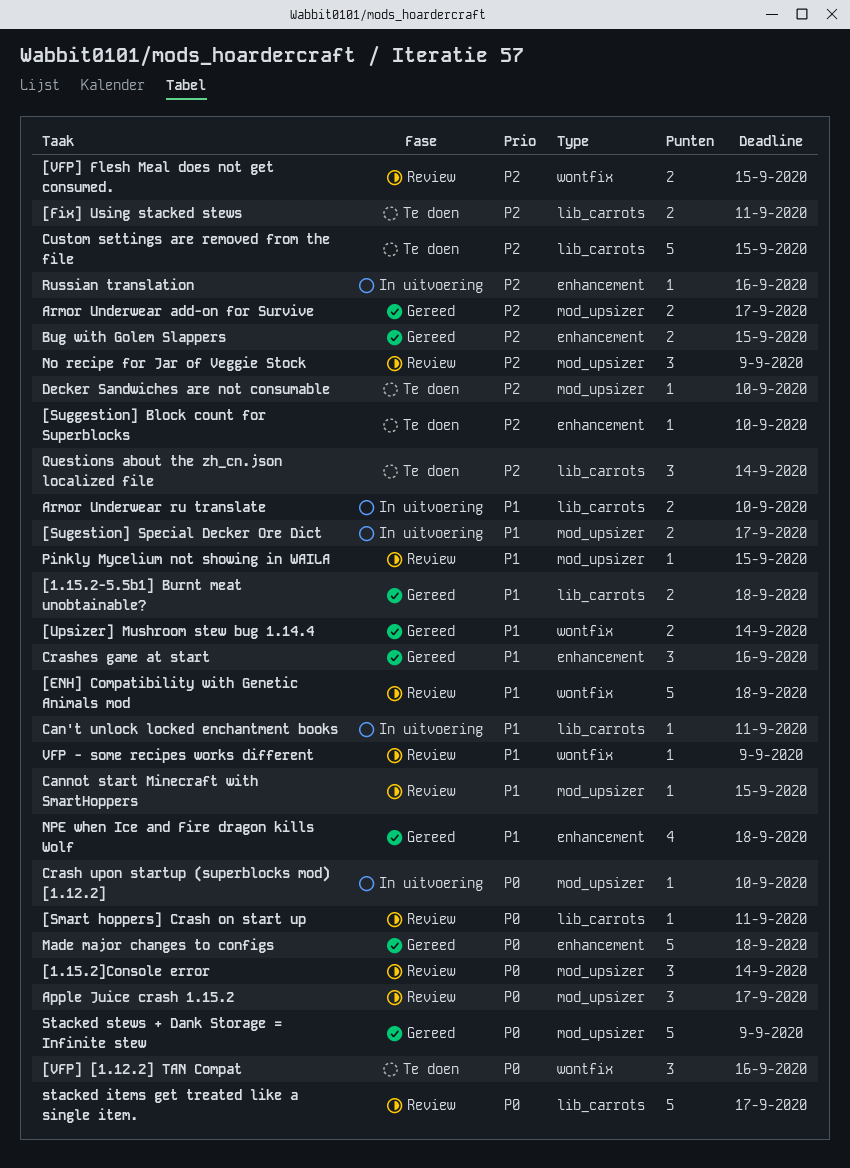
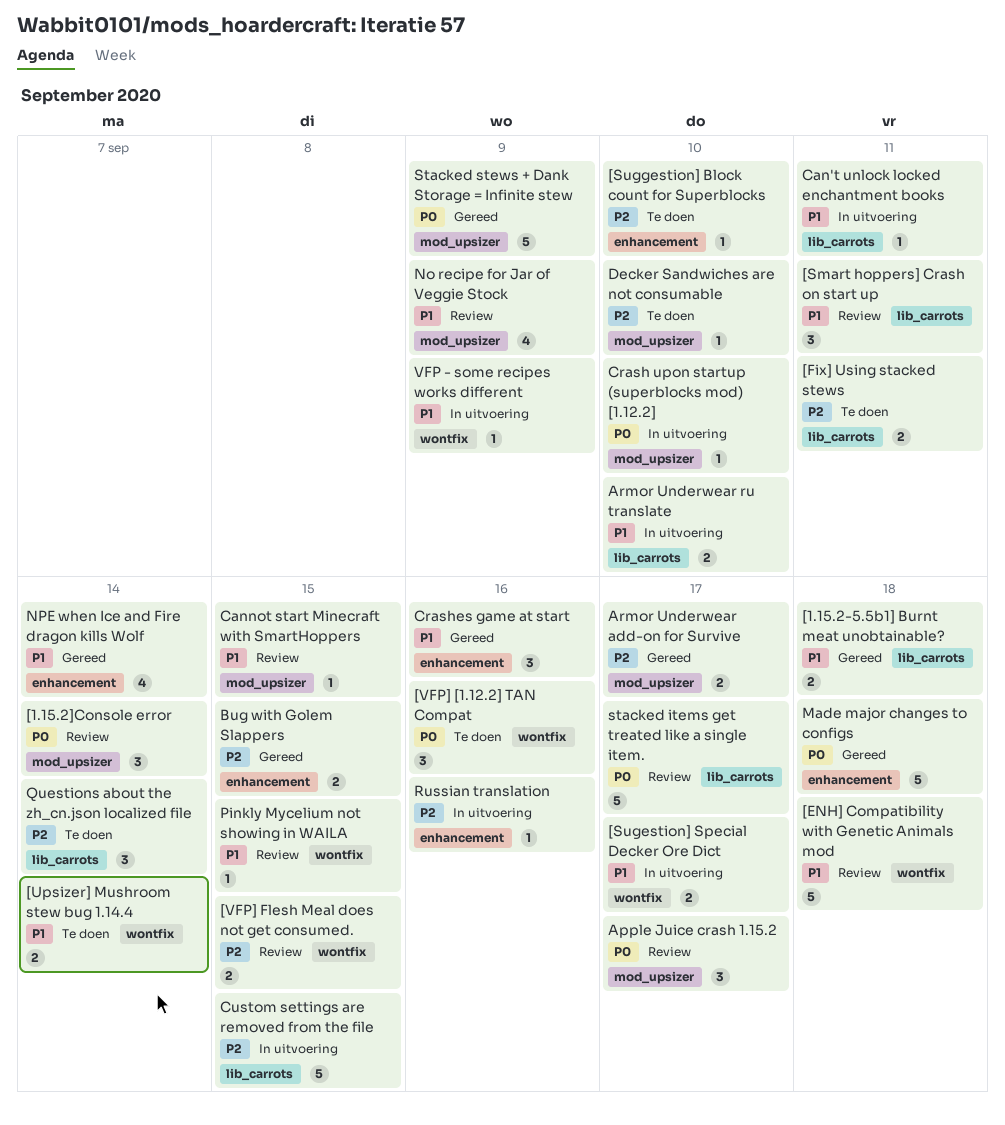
[Smart hoppers] Crash on start up, priority: P0 -> P1
[Smart hoppers] Crash on start up, estimate: 1 -> 3
[Sugestion] Special Decker Ore Dict, label: mod_upsizer -> wontfix
[Upsizer] Mushroom stew bug 1.14.4, status: Gereed -> Te doen
Custom settings are removed from the file, status: Te doen -> In uitvoering
No recipe for Jar of Veggie Stock, priority: P2 -> P1
No recipe for Jar of Veggie Stock, estimate: 3 -> 4
NPE when Ice and Fire dragon kills Wolf, due: Sep 18 -> Sep 14
Pinkly Mycelium not showing in WAILA, label: mod_upsizer -> wontfix
VFP - some recipes works different, status: Review -> In uitvoering

